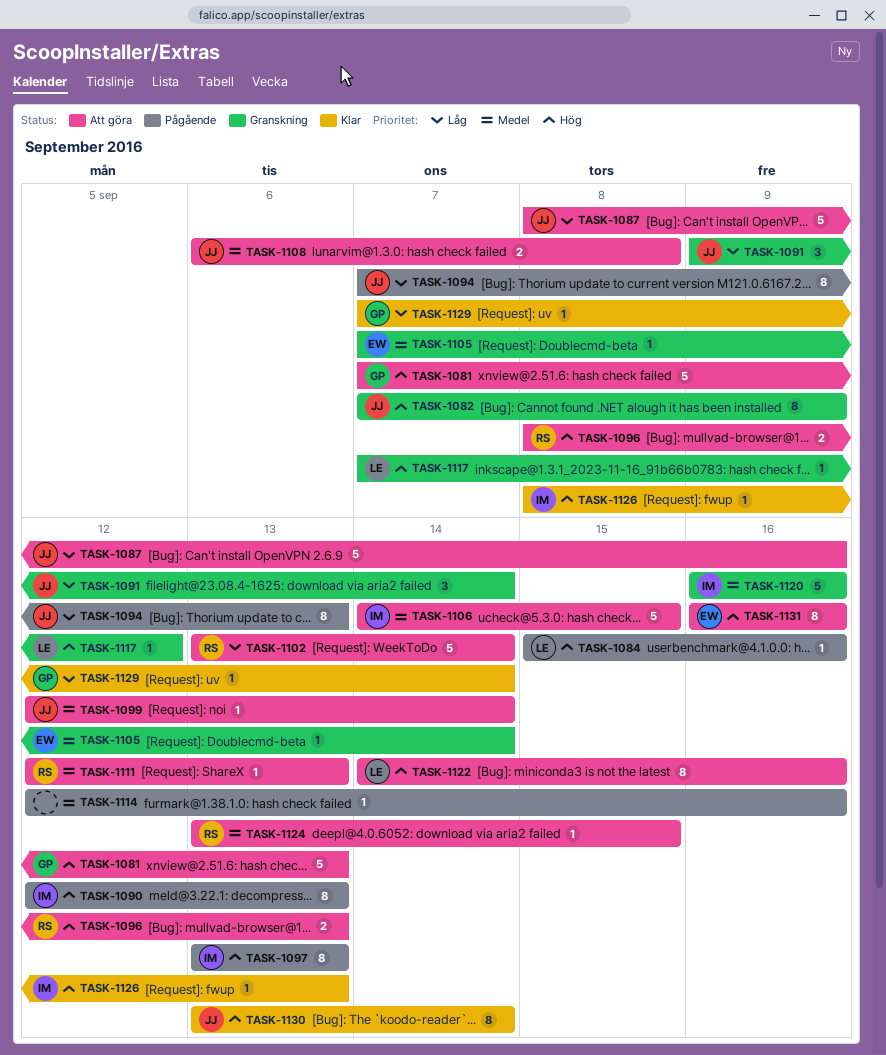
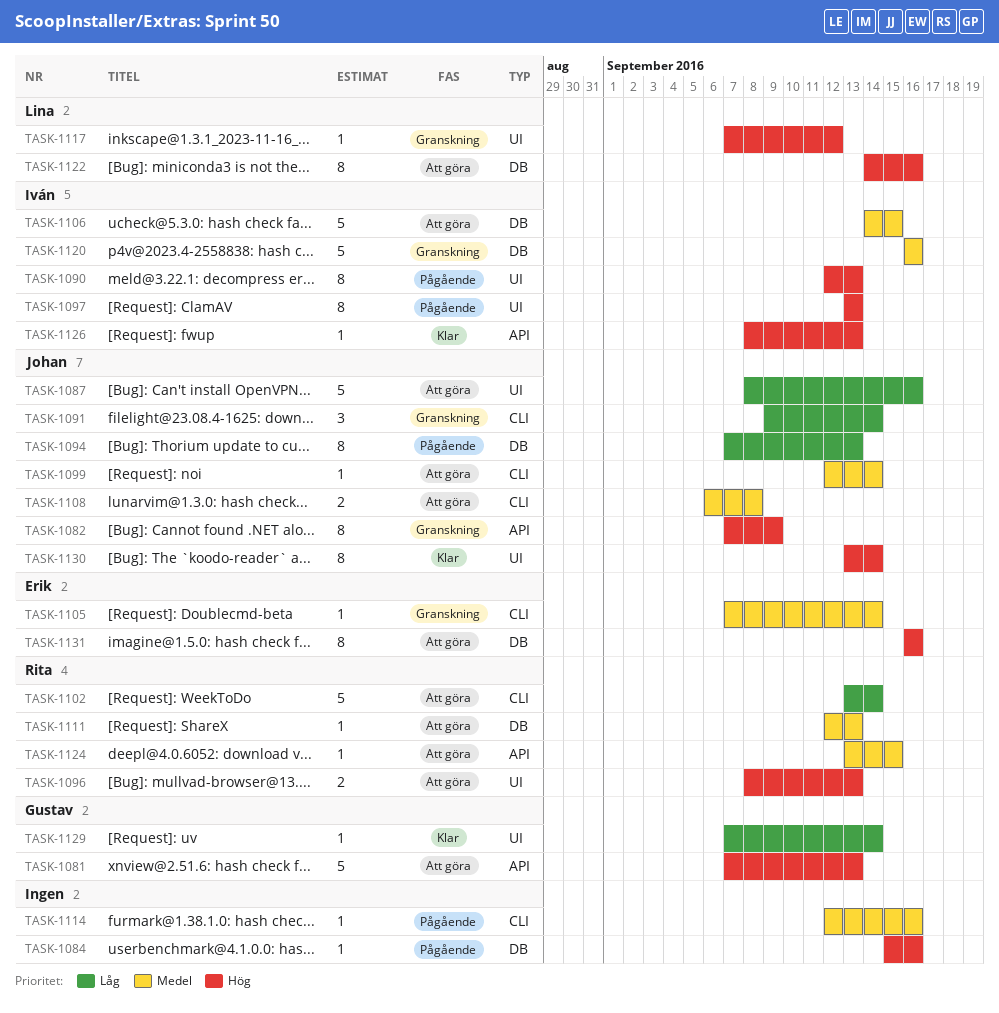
TASK-1084, owner: Lina -> none

